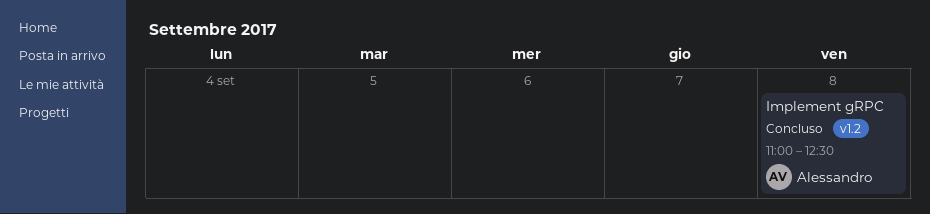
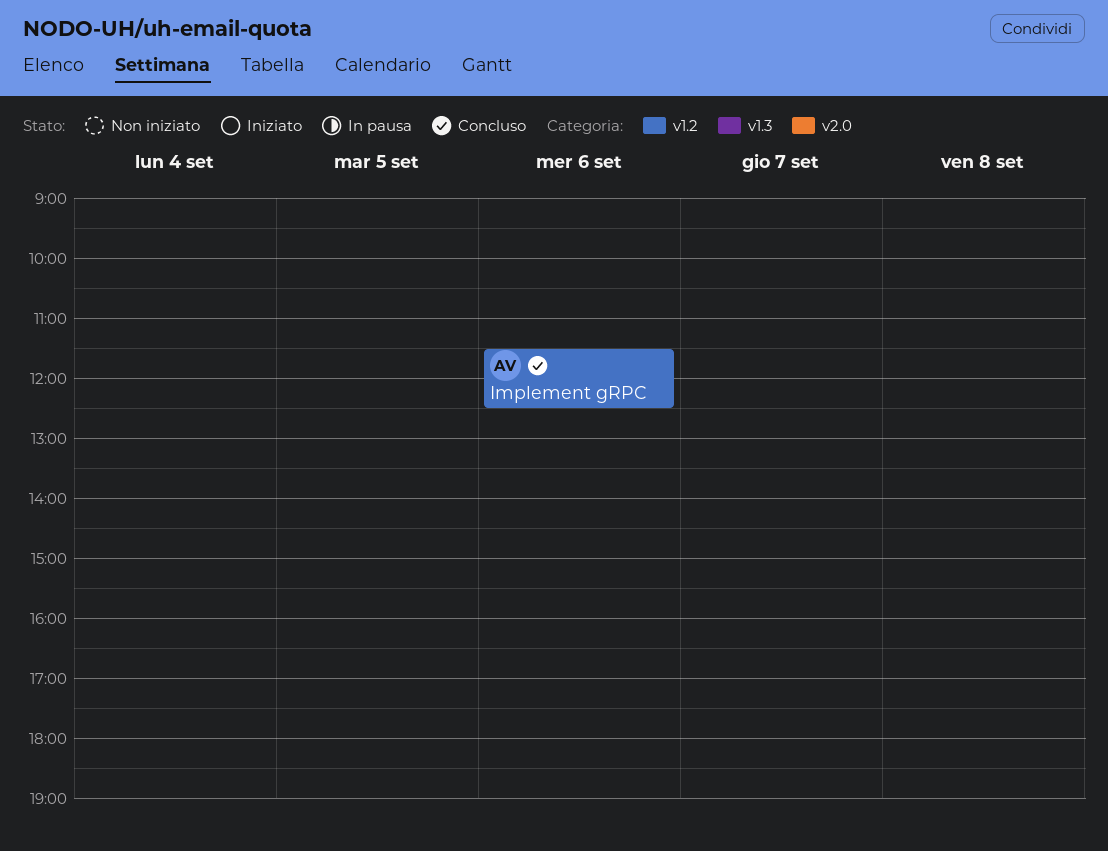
Implement gRPC, day: Sep 8 -> Sep 6
Implement gRPC, begins: 11:00 -> 11:30

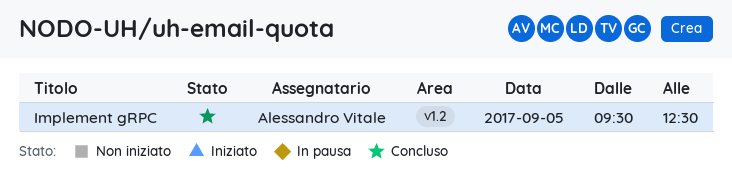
Implement gRPC, day: Sep 6 -> Sep 5
Implement gRPC, begins: 11:30 -> 09:30

